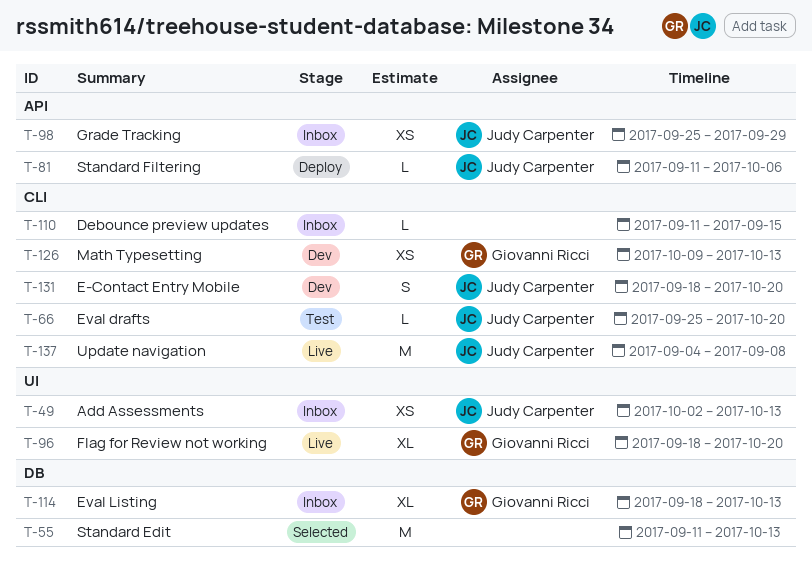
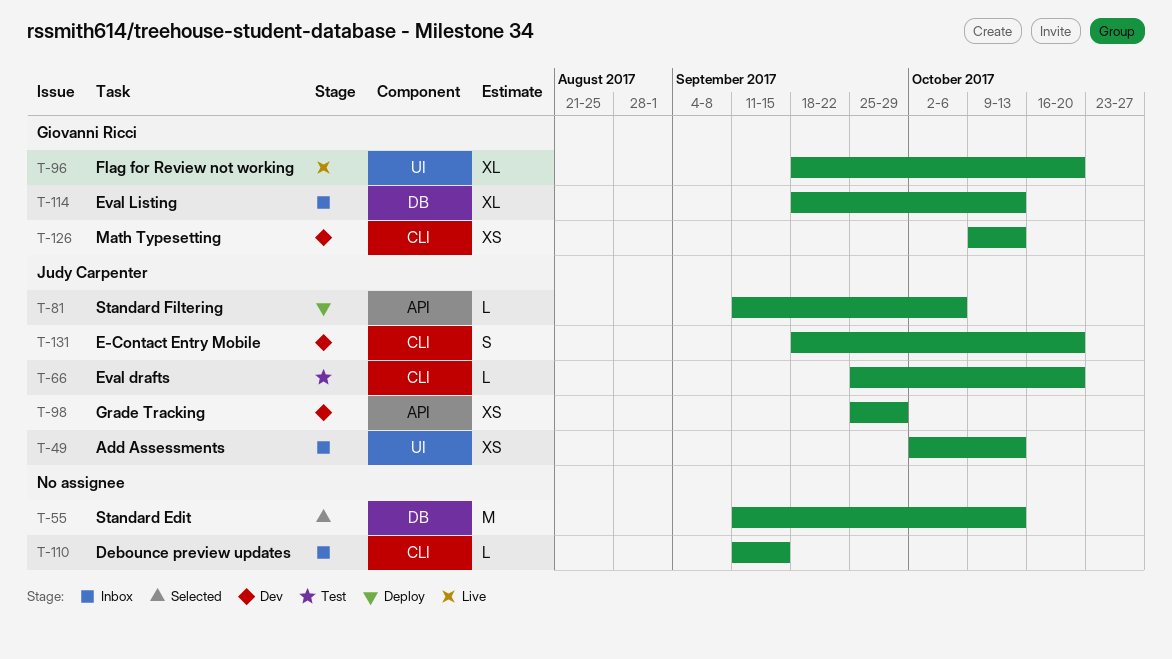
T-98, status: Inbox -> Dev
T-137: present -> none

